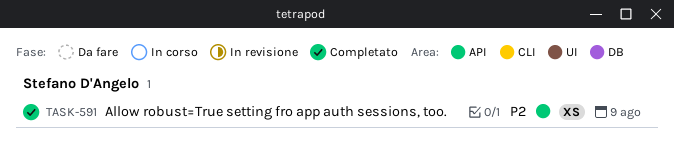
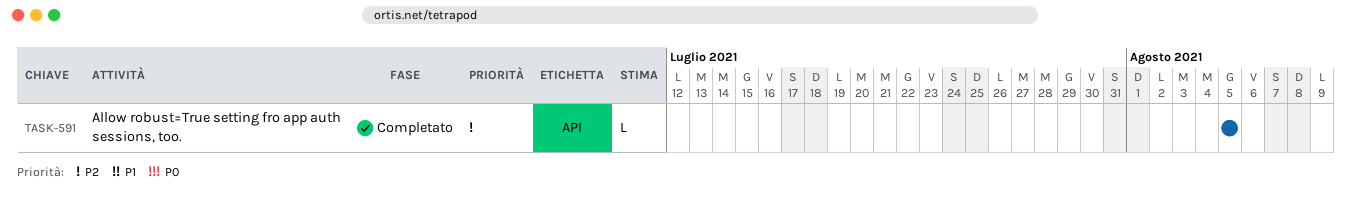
TASK-591, estimate: XS -> L
TASK-591, due: Aug 9 -> Aug 5

